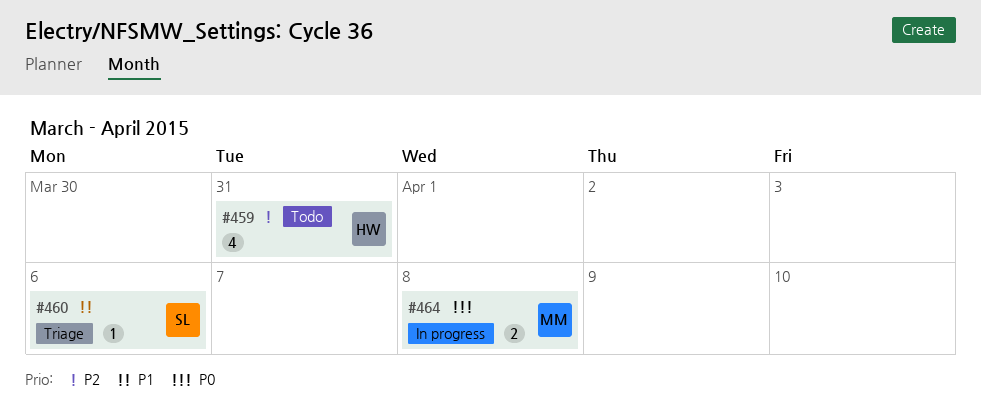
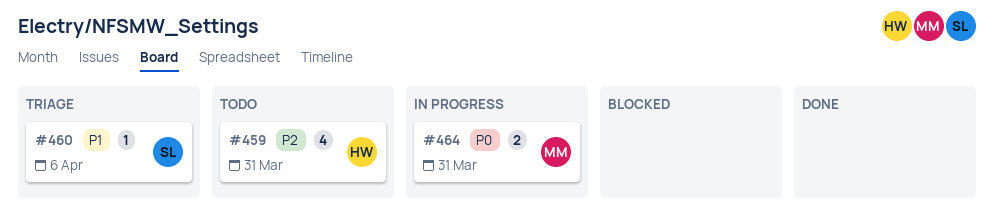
#464, due: Apr 8 -> Mar 31

